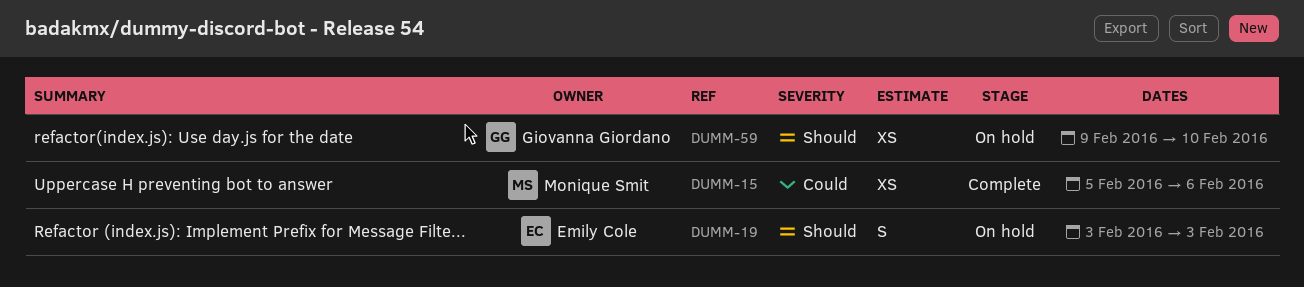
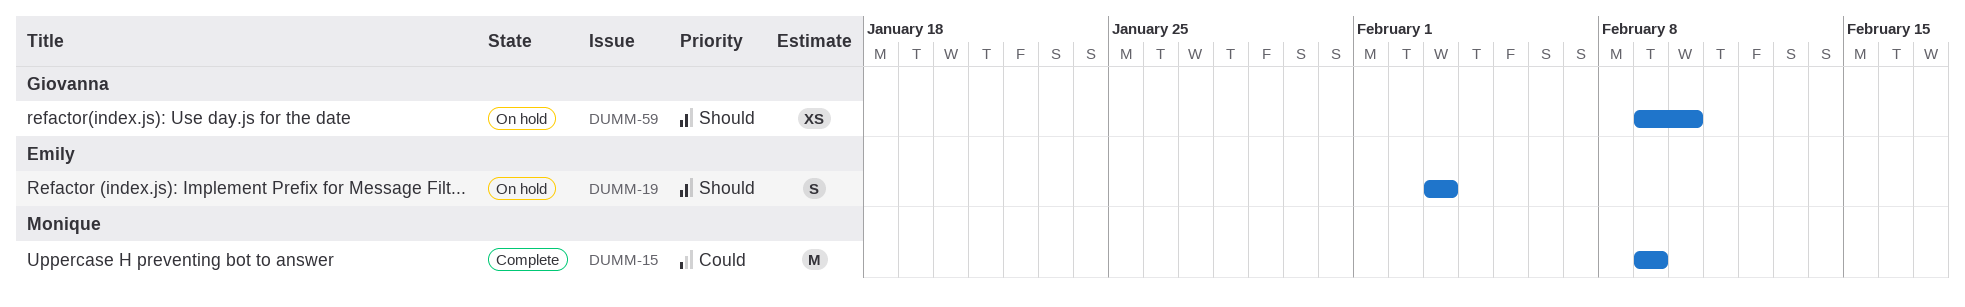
DUMM-15, estimate: XS -> M
DUMM-15, start: Feb 5 -> Feb 9
DUMM-15, due: Feb 6 -> Feb 9

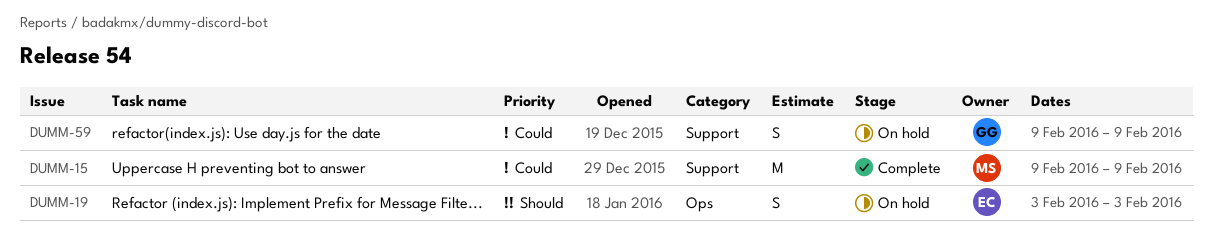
DUMM-59, priority: Should -> Could
DUMM-59, estimate: XS -> S
DUMM-59, due: Feb 10 -> Feb 9

